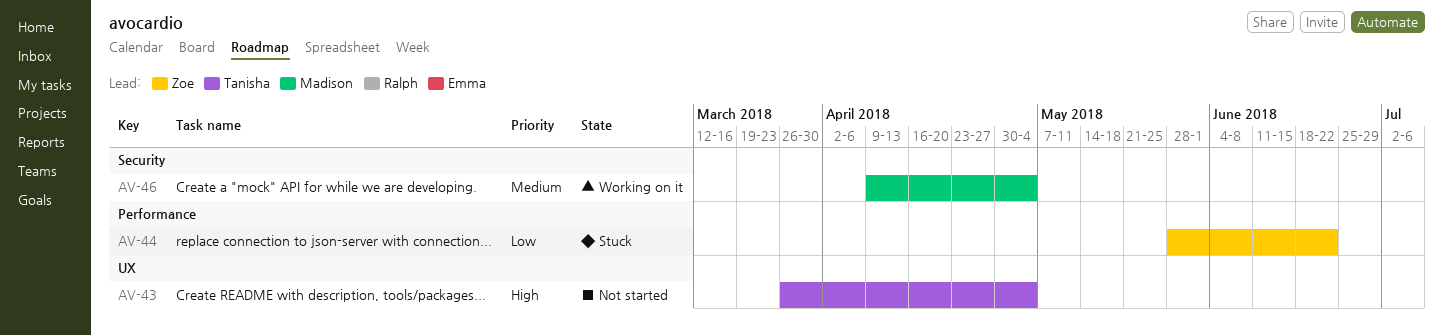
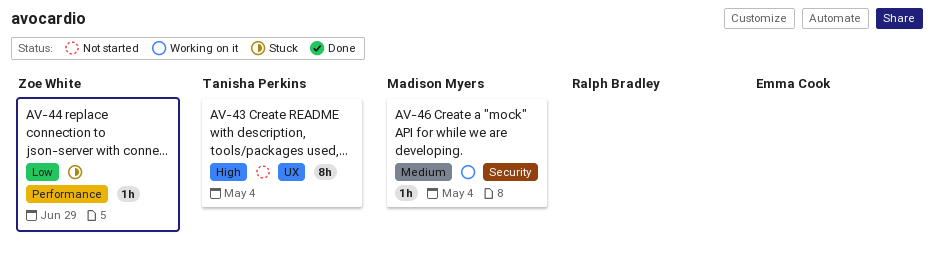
AV-44, due: Jun 22 -> Jun 29

